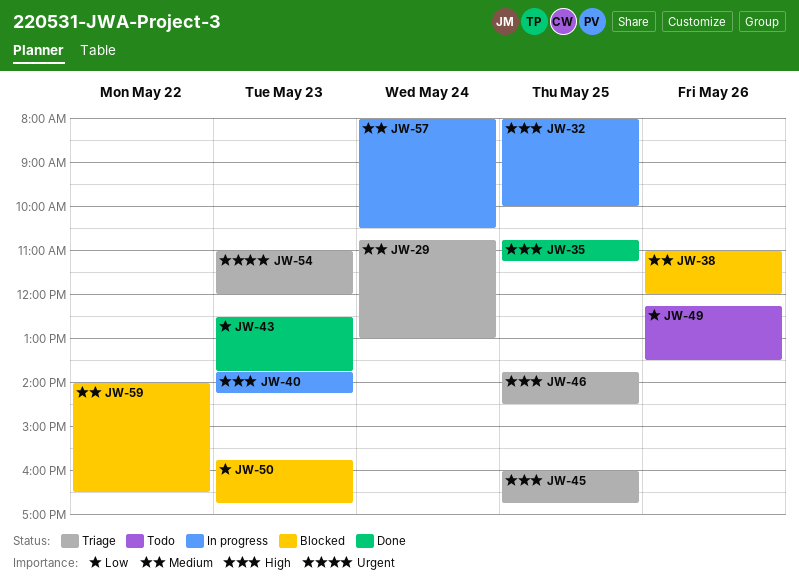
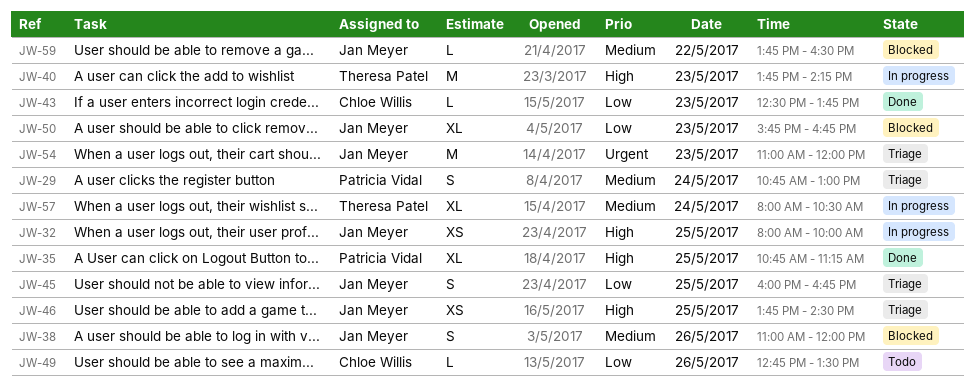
JW-45, priority: High -> Low
JW-49, begins: 12:15 -> 12:45
JW-59, begins: 14:00 -> 13:45

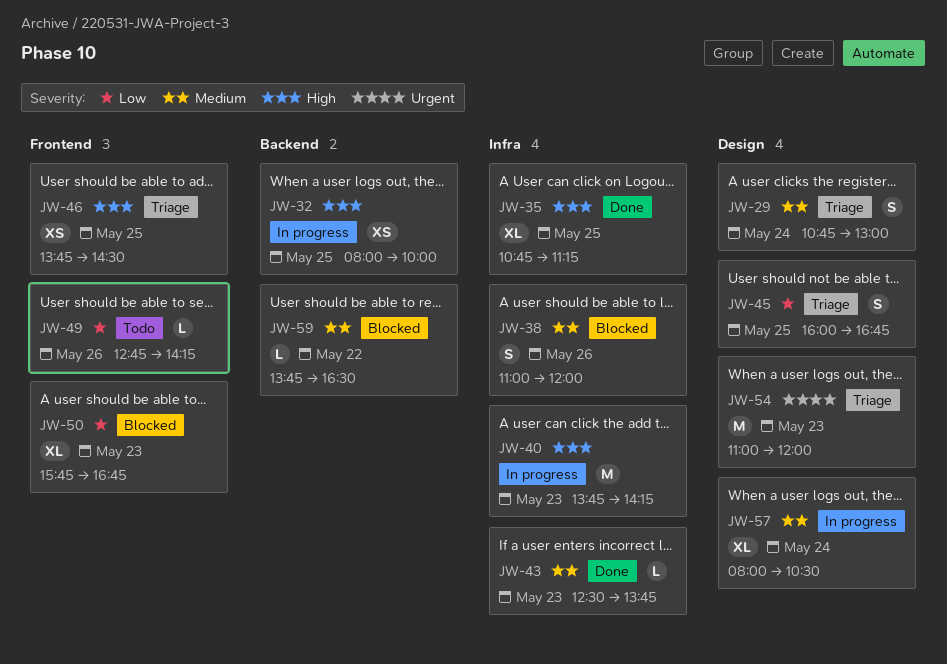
JW-43, priority: Low -> Medium
JW-49, ends: 13:30 -> 14:15

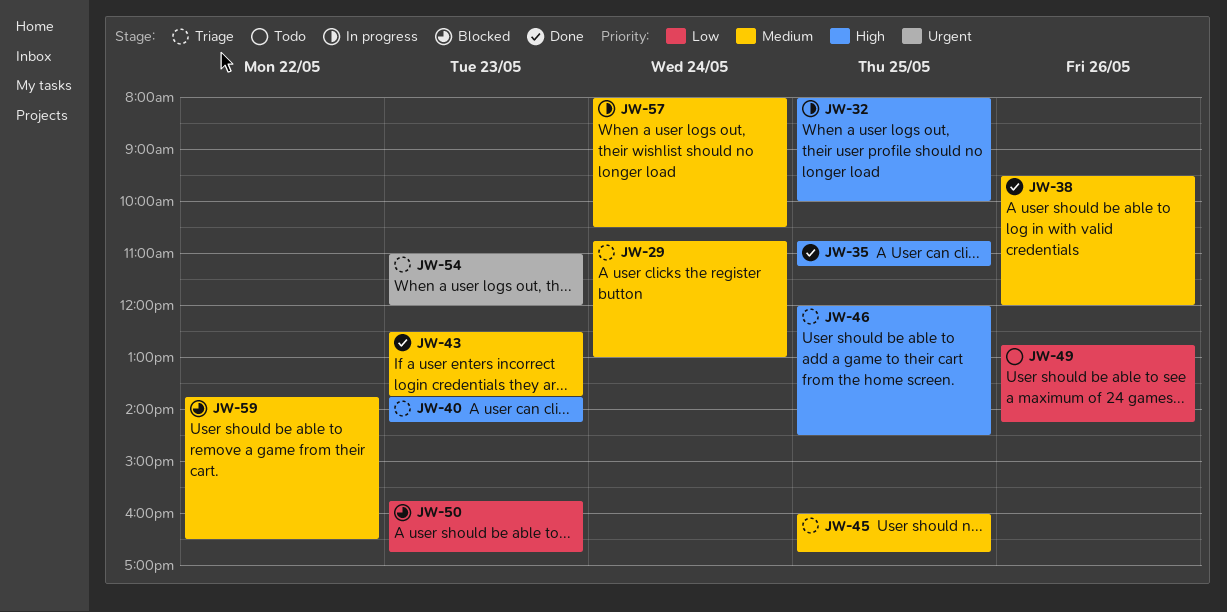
JW-38, status: Blocked -> Done
JW-38, begins: 11:00 -> 09:30
JW-40, status: In progress -> Triage
JW-45, priority: Low -> Medium
JW-46, begins: 13:45 -> 12:00

